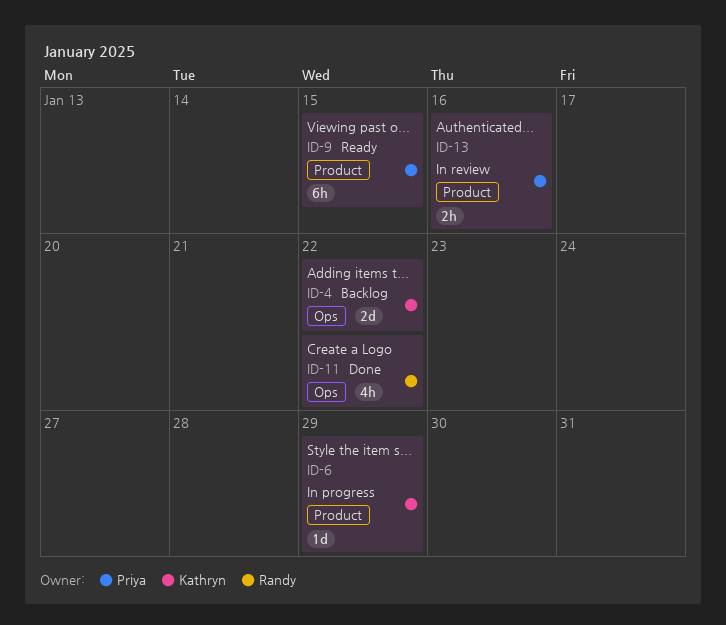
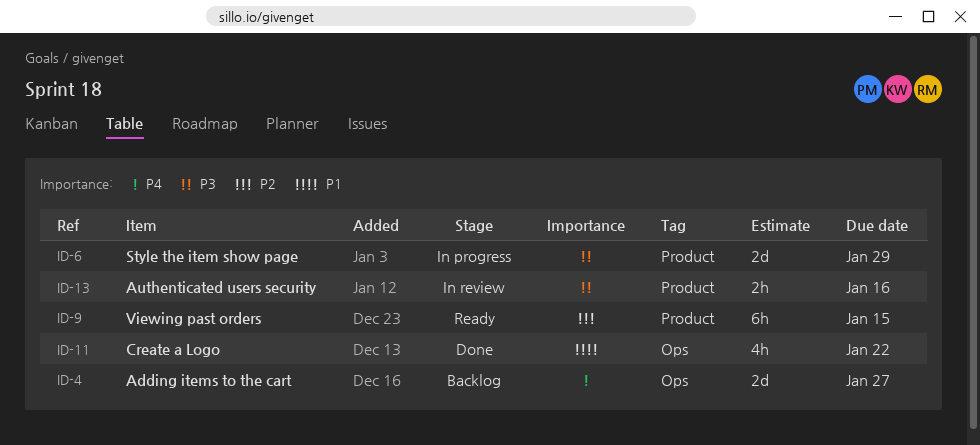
ID-4, due: Jan 22 -> Jan 27
ID-6, estimate: 1d -> 2d

